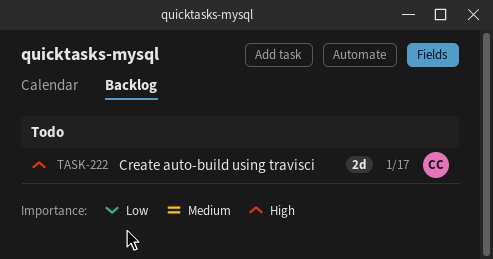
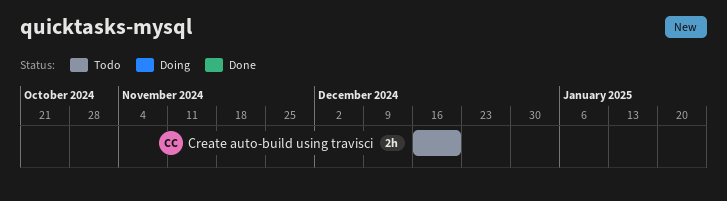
Create auto-build using travisci, estimate: 2d -> 2h
Create auto-build using travisci, due: Jan 17 -> Dec 20

